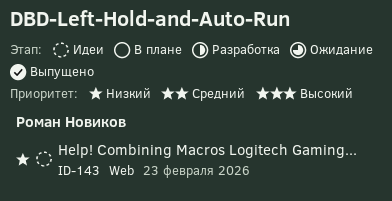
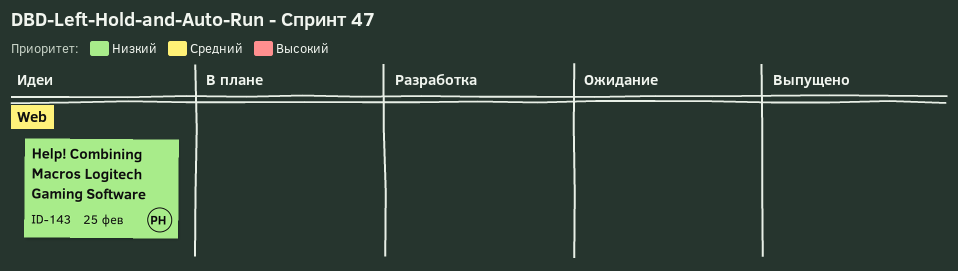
ID-143, due: Feb 23 -> Feb 25

